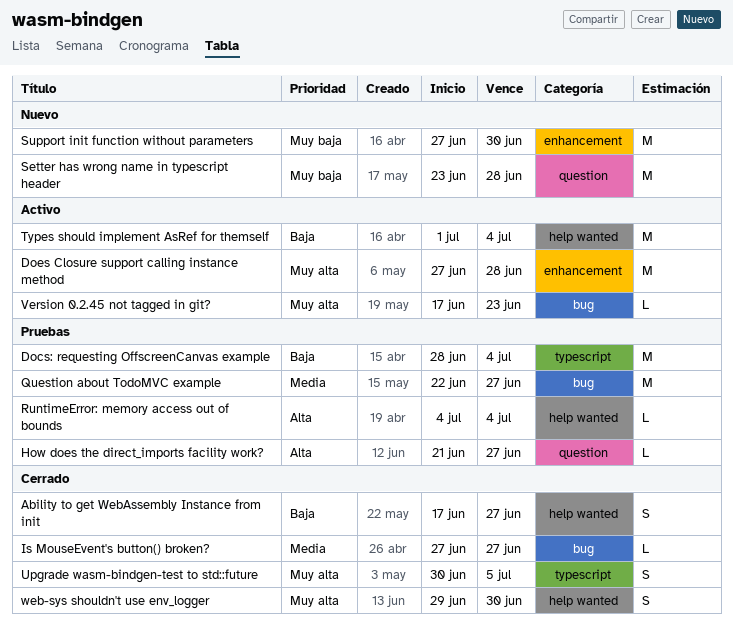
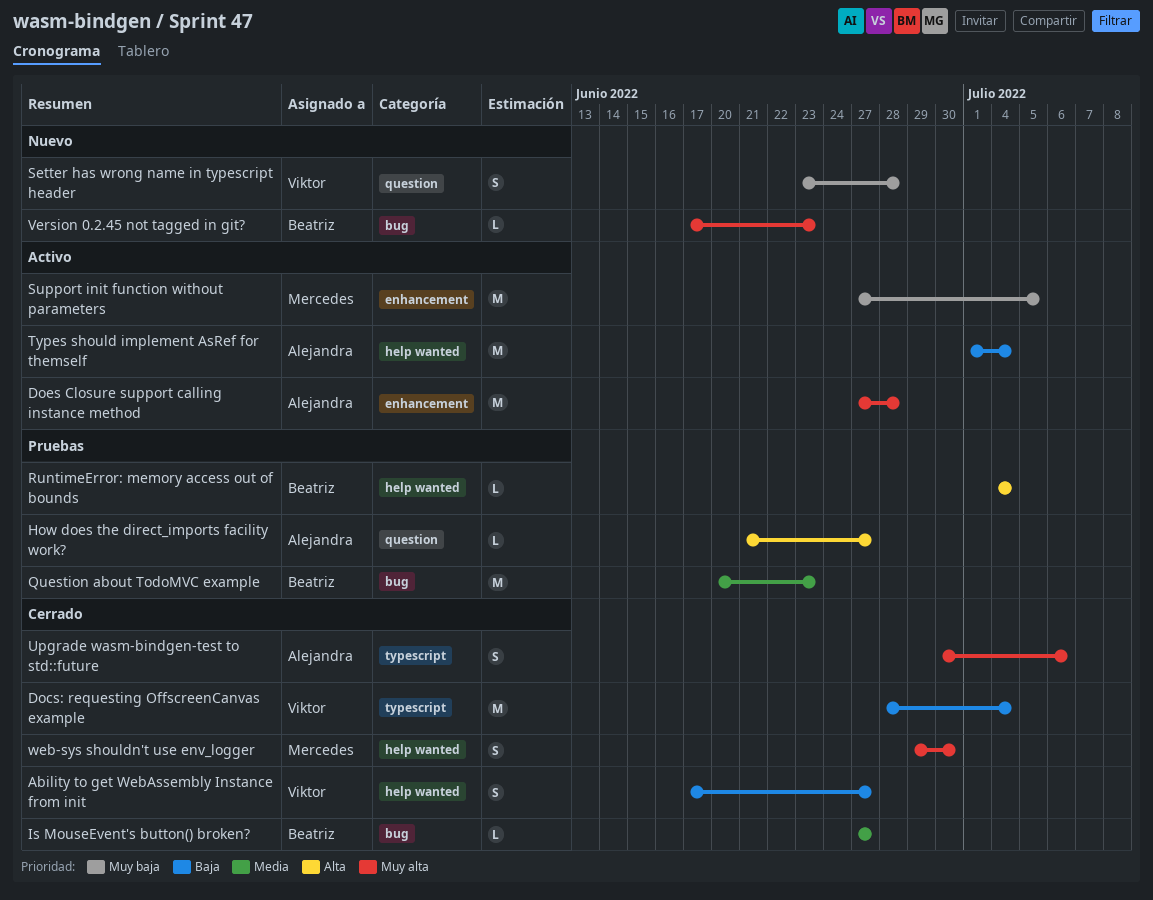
Docs: requesting OffscreenCanvas example, status: Pruebas -> Cerrado
Question about TodoMVC example, start: Jun 22 -> Jun 20
Question about TodoMVC example, due: Jun 27 -> Jun 23
Setter has wrong name in typescript header, estimate: M -> S
Support init function without parameters, status: Nuevo -> Activo
Support init function without parameters, due: Jun 30 -> Jul 5
Upgrade wasm-bindgen-test to std::future, due: Jul 5 -> Jul 6
Version 0.2.45 not tagged in git?, status: Activo -> Nuevo

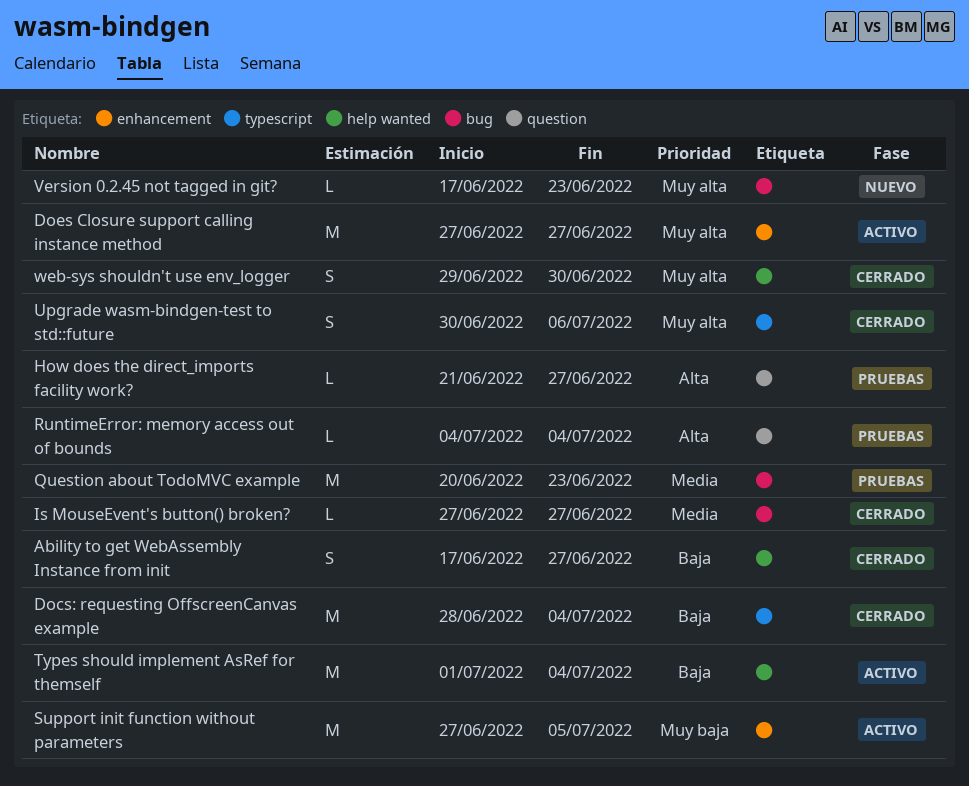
Does Closure support calling instance method, due: Jun 28 -> Jun 27
RuntimeError: memory access out of bounds, label: help wanted -> question
Setter has wrong name in typescript header: present -> none

